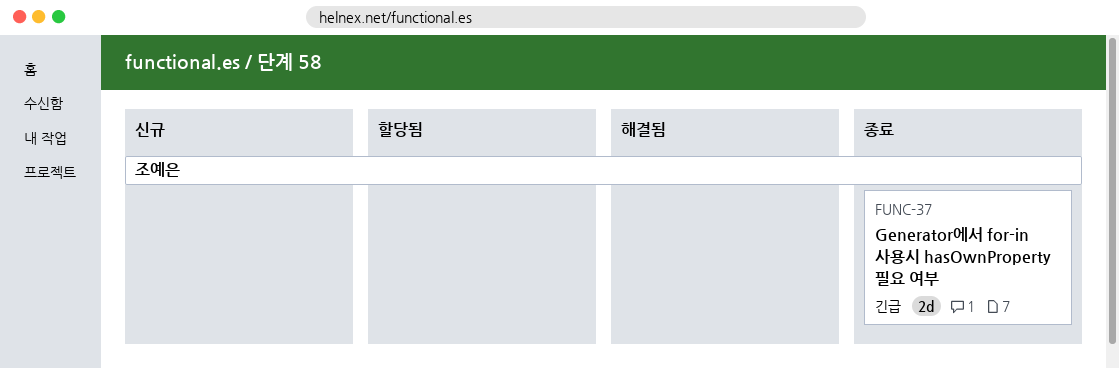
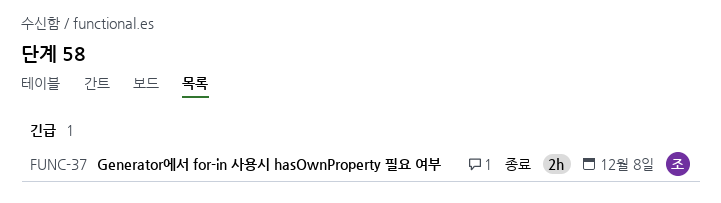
FUNC-37, estimate: 2d -> 2h

